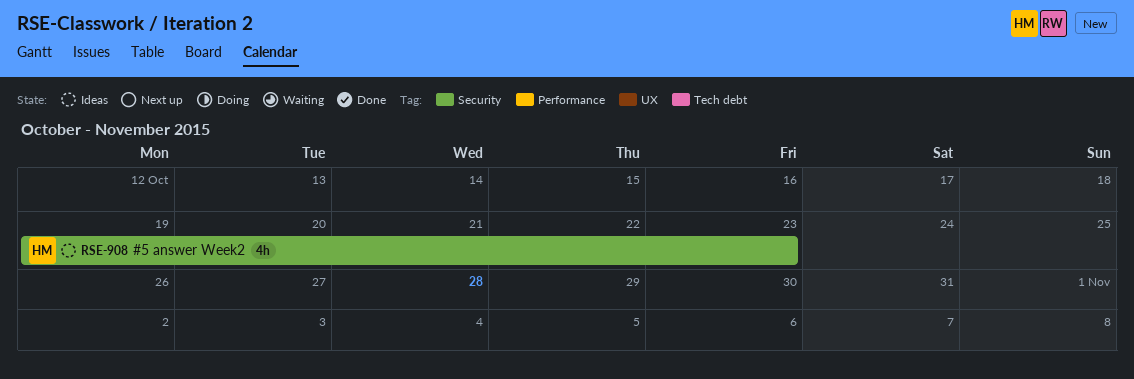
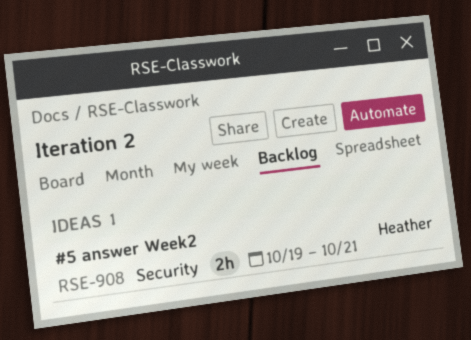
RSE-908, estimate: 4h -> 2h
RSE-908, due: Oct 23 -> Oct 21

